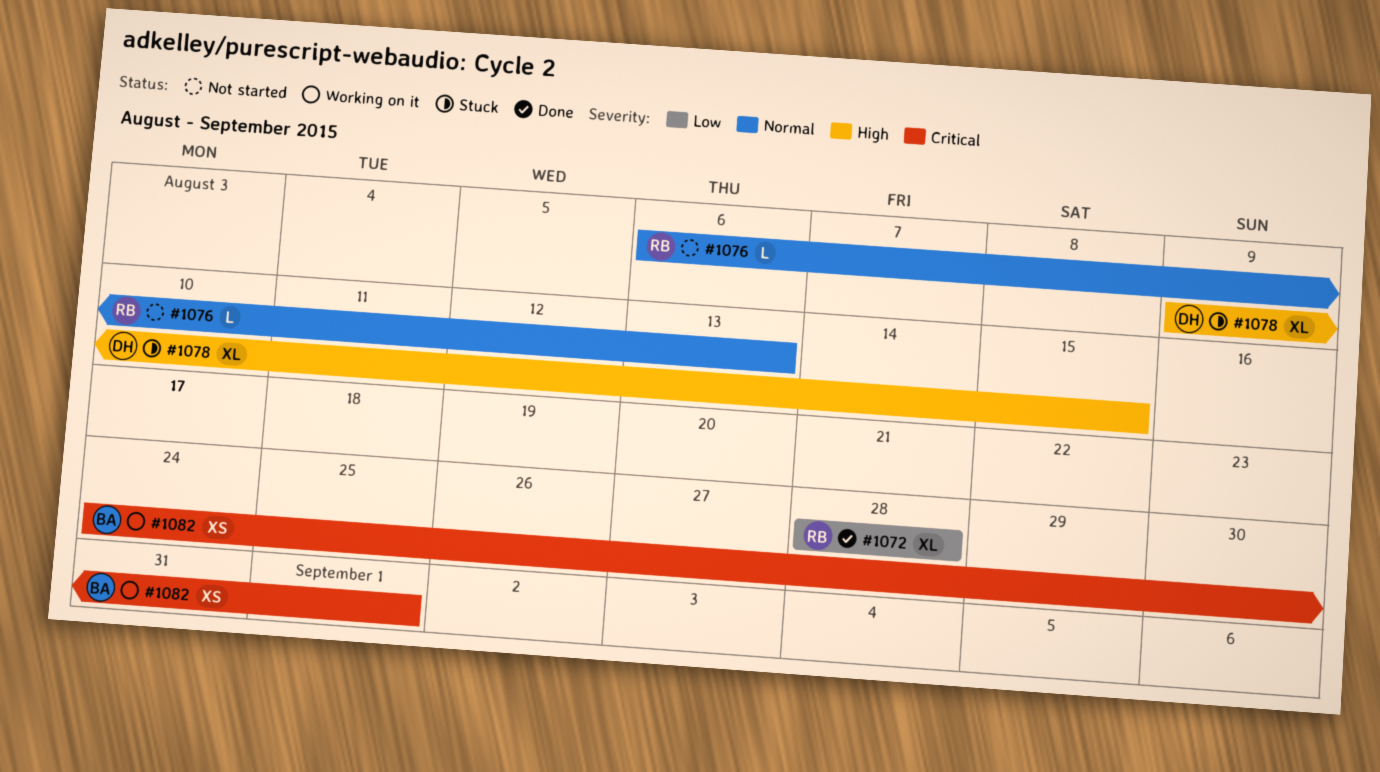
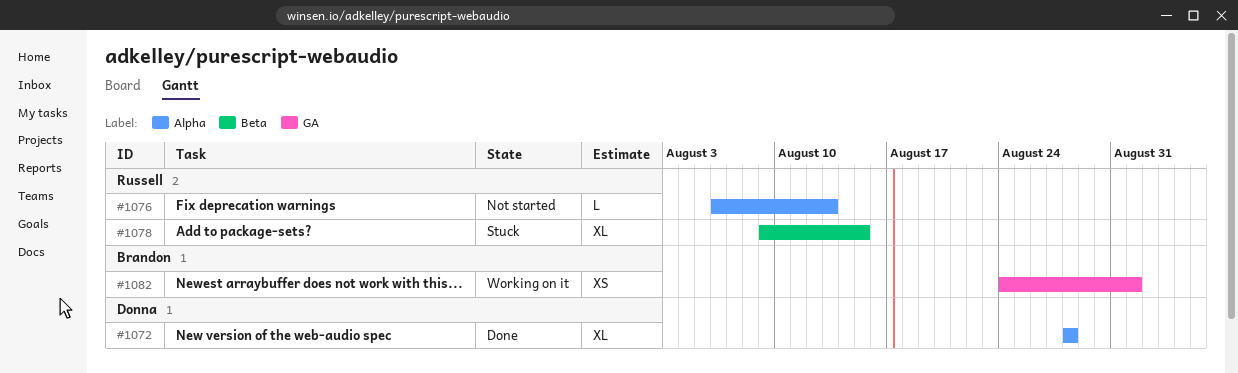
#1072, owner: Russell -> Donna
#1078, owner: Donna -> Russell

